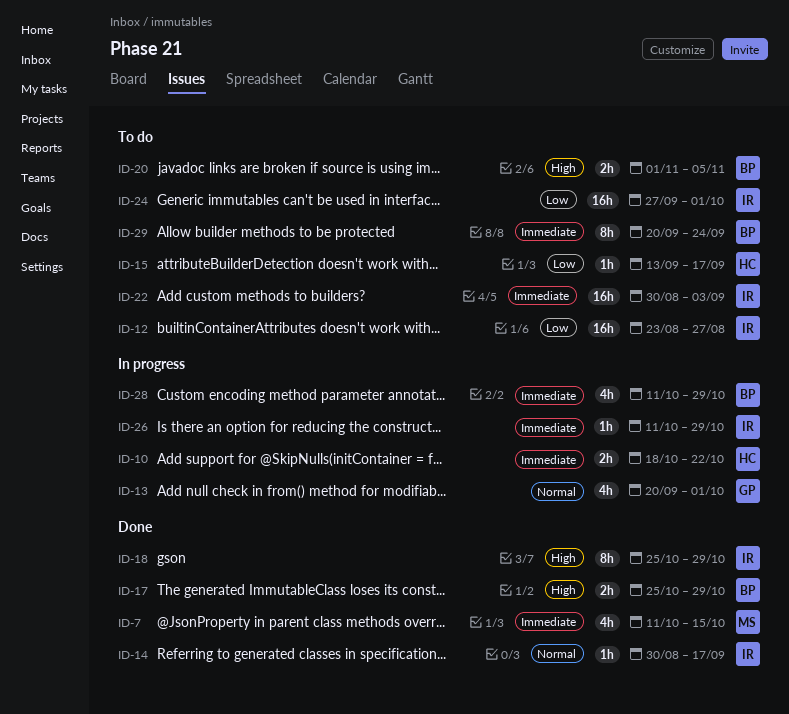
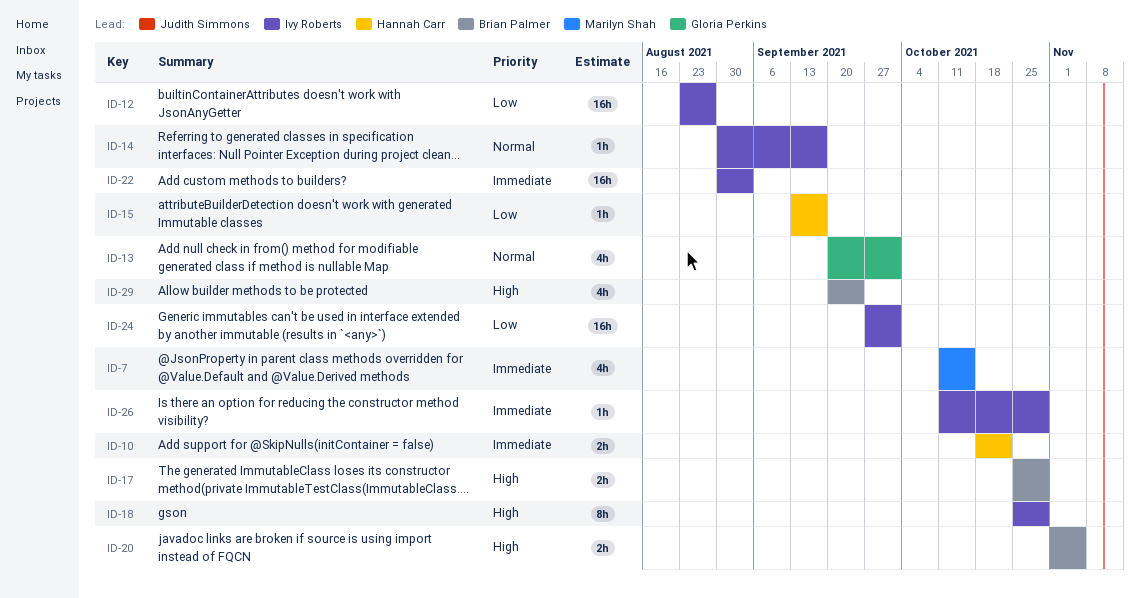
ID-28: present -> none
ID-29, priority: Immediate -> High
ID-29, estimate: 8h -> 4h

